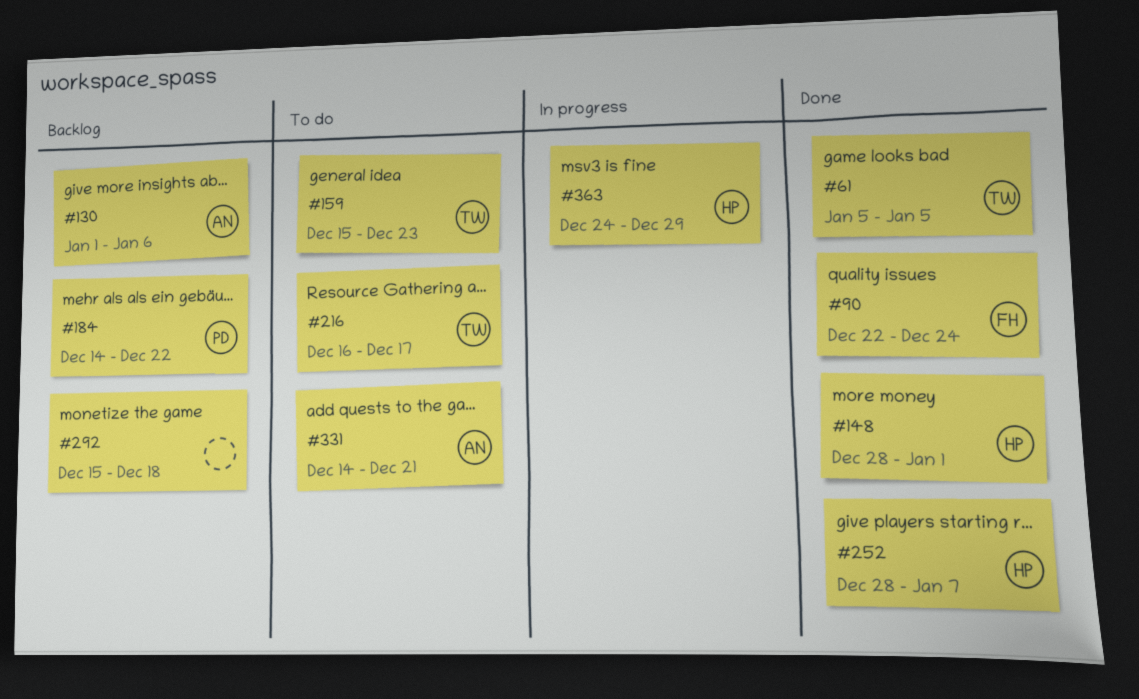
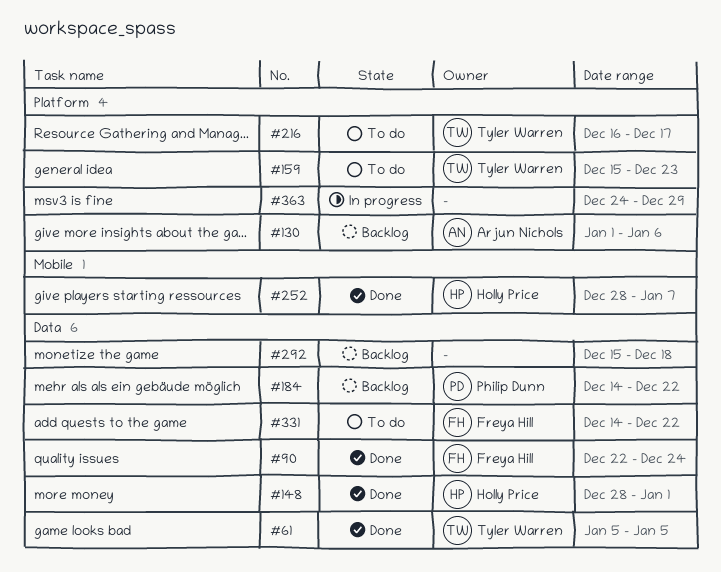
#331, owner: Arjun Nichols -> Freya Hill
#331, due: Dec 21 -> Dec 22
#363, owner: Holly Price -> none

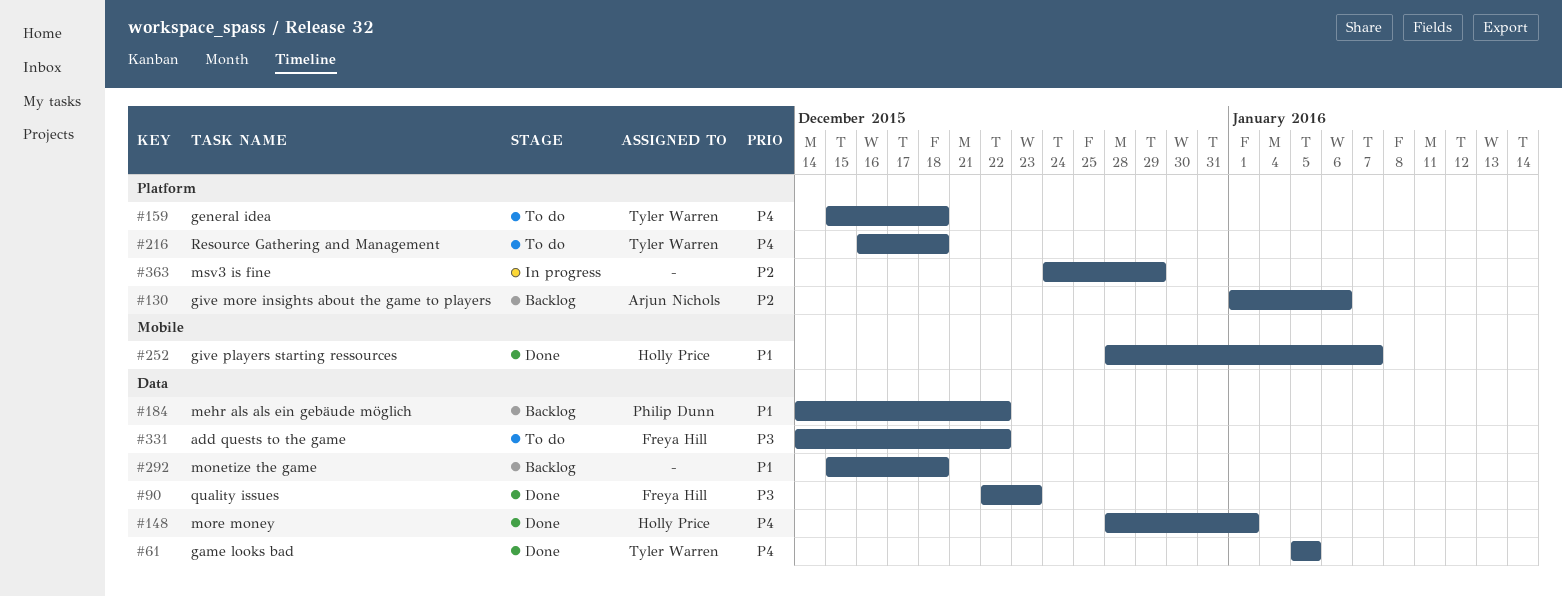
#90, due: Dec 24 -> Dec 23
#159, due: Dec 23 -> Dec 18
#216, due: Dec 17 -> Dec 18

